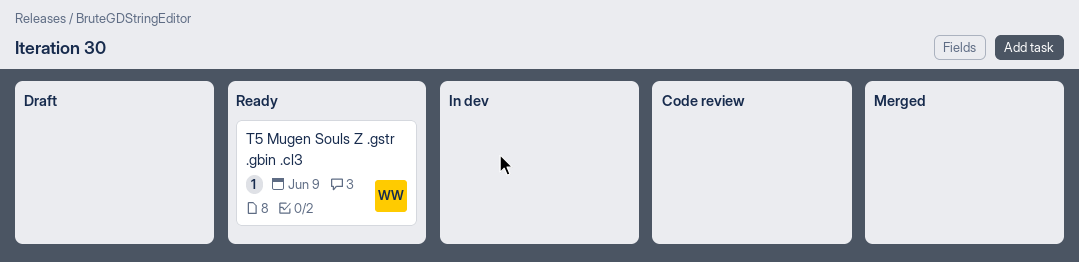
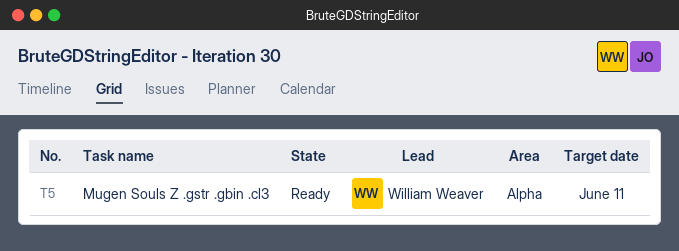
T5, due: Jun 9 -> Jun 11

